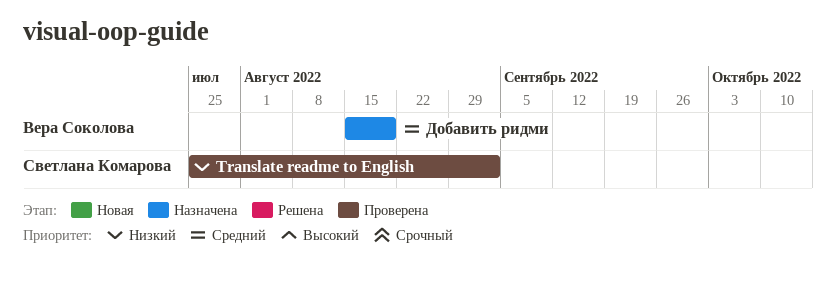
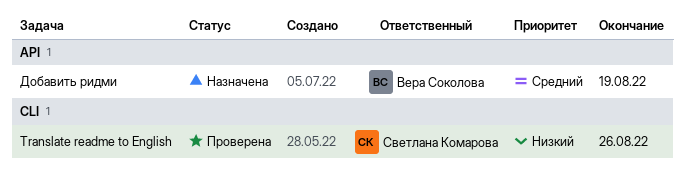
Translate readme to English, due: Sep 2 -> Aug 26

